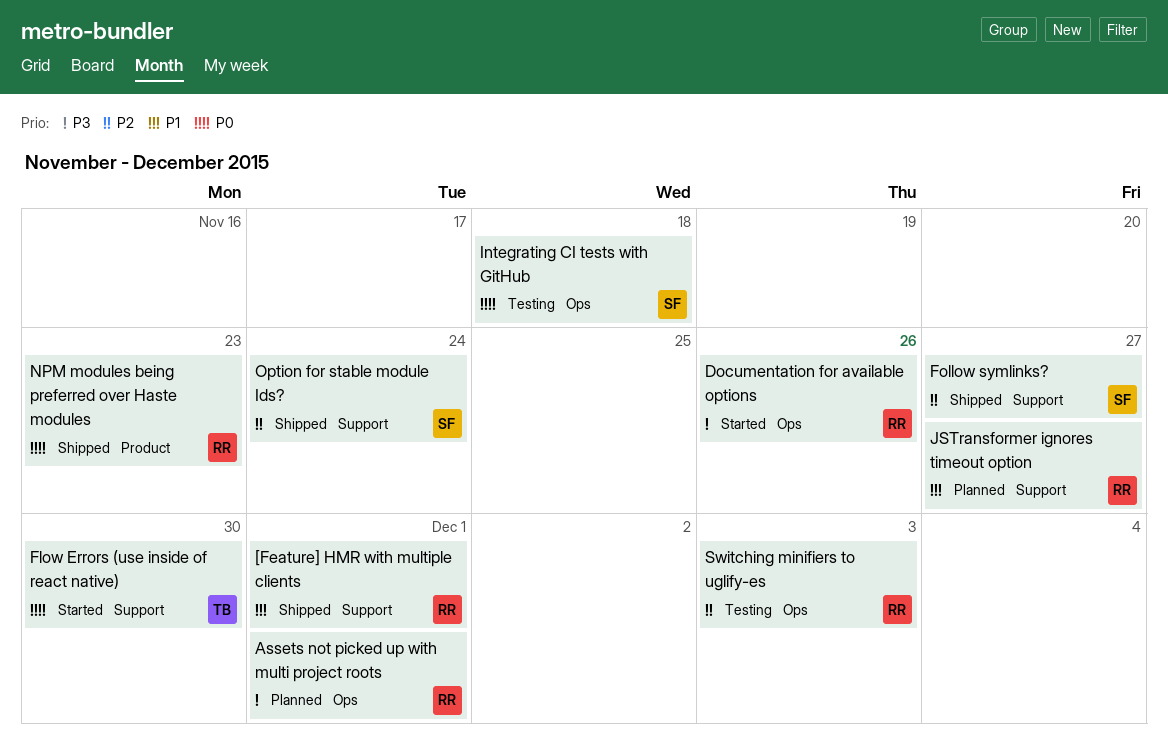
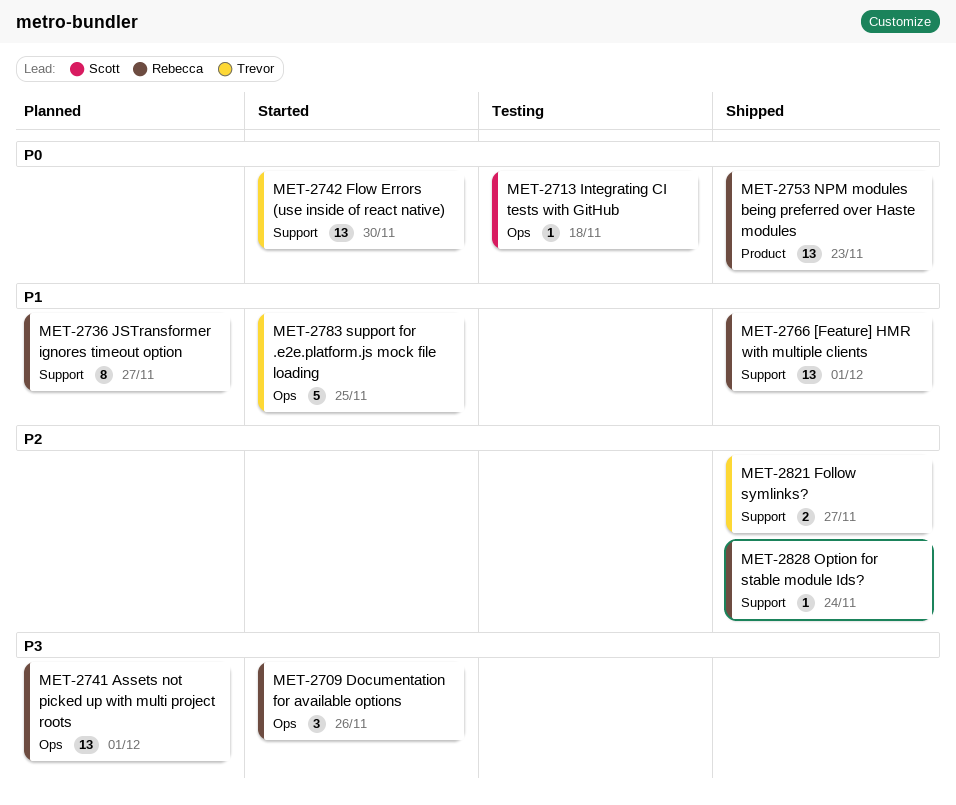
Follow symlinks?, owner: Scott -> Trevor
Option for stable module Ids?, owner: Scott -> Rebecca
support for .e2e.platform.js mock file loading: none -> present
Switching minifiers to uglify-es: present -> none

